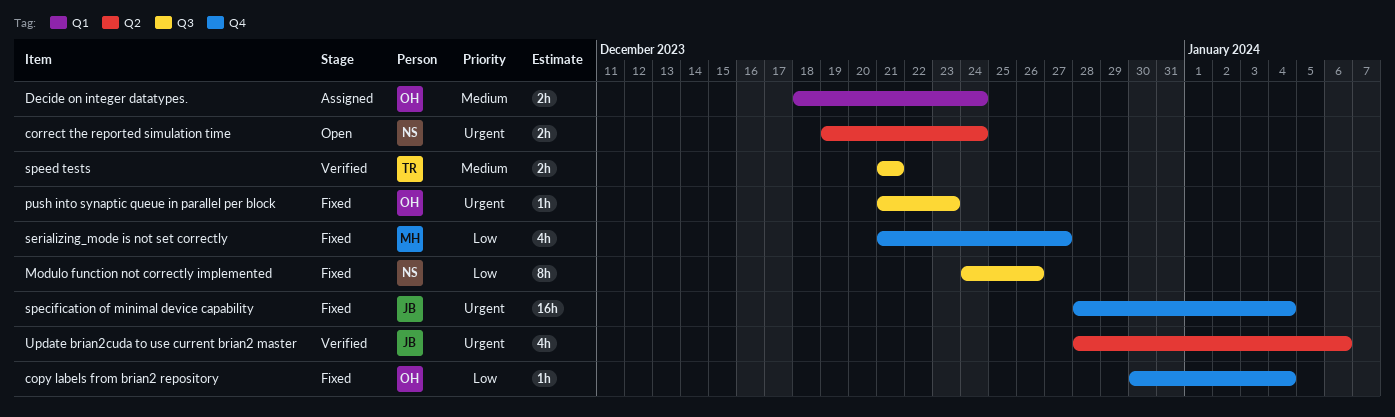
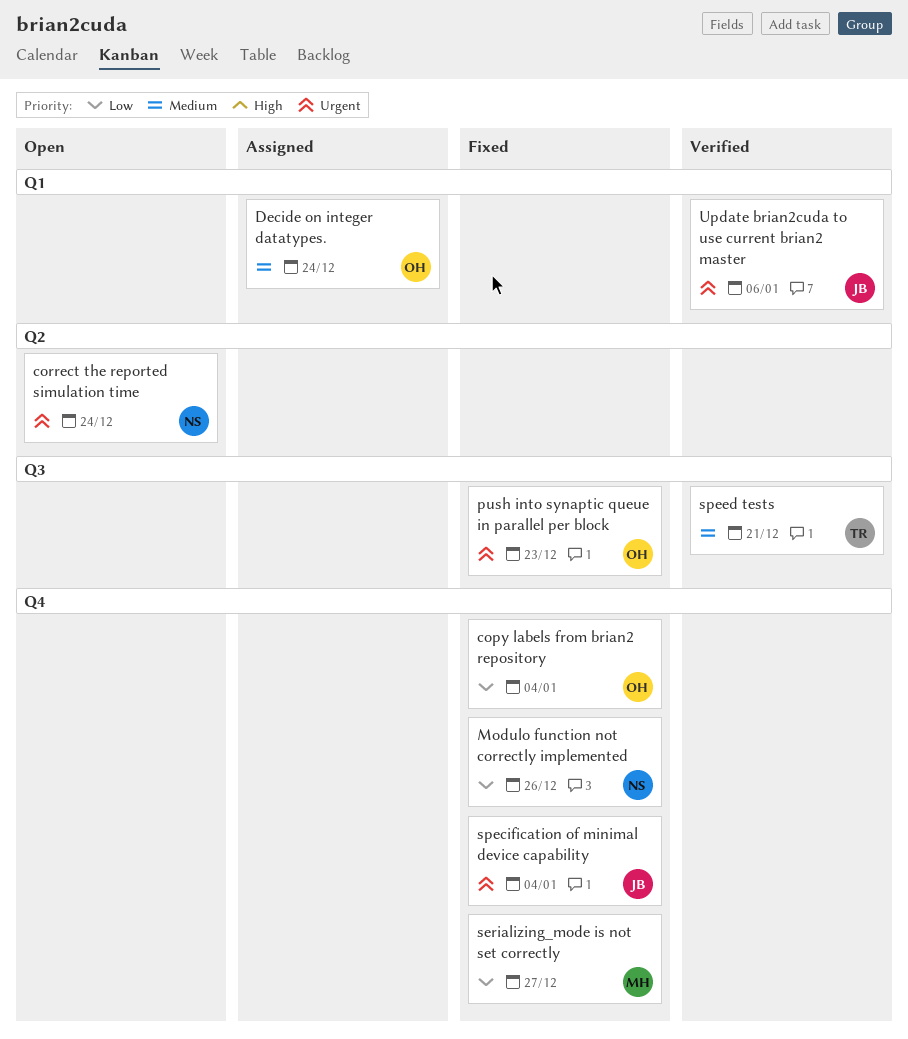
Modulo function not correctly implemented, label: Q3 -> Q4
Update brian2cuda to use current brian2 master, label: Q2 -> Q1

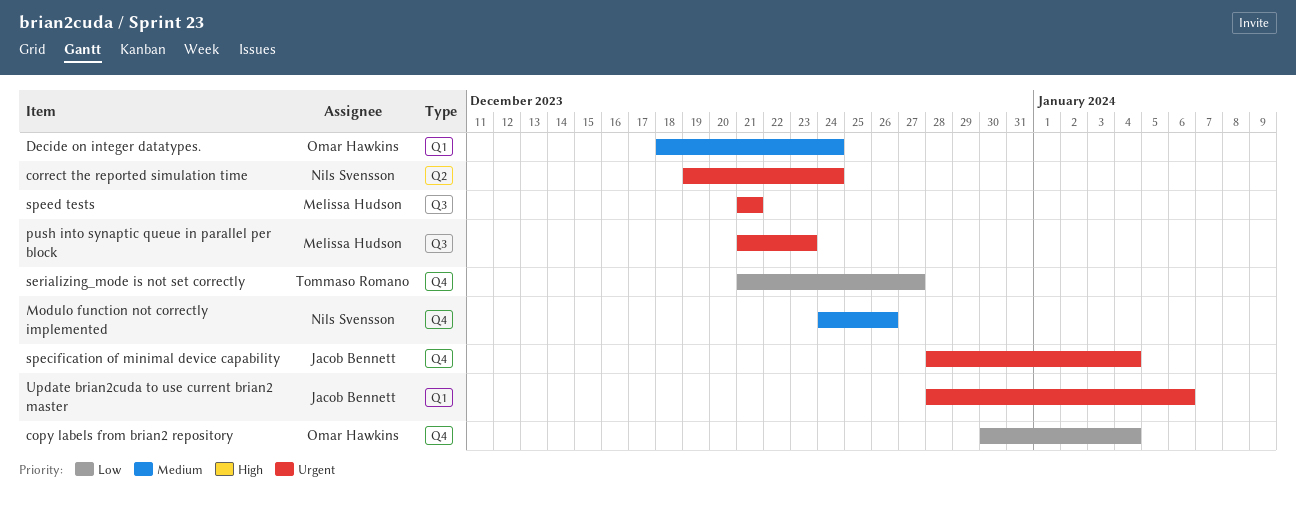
Modulo function not correctly implemented, priority: Low -> Medium
push into synaptic queue in parallel per block, owner: Omar Hawkins -> Melissa Hudson
serializing_mode is not set correctly, owner: Melissa Hudson -> Tommaso Romano
speed tests, owner: Tommaso Romano -> Melissa Hudson
speed tests, priority: Medium -> Urgent

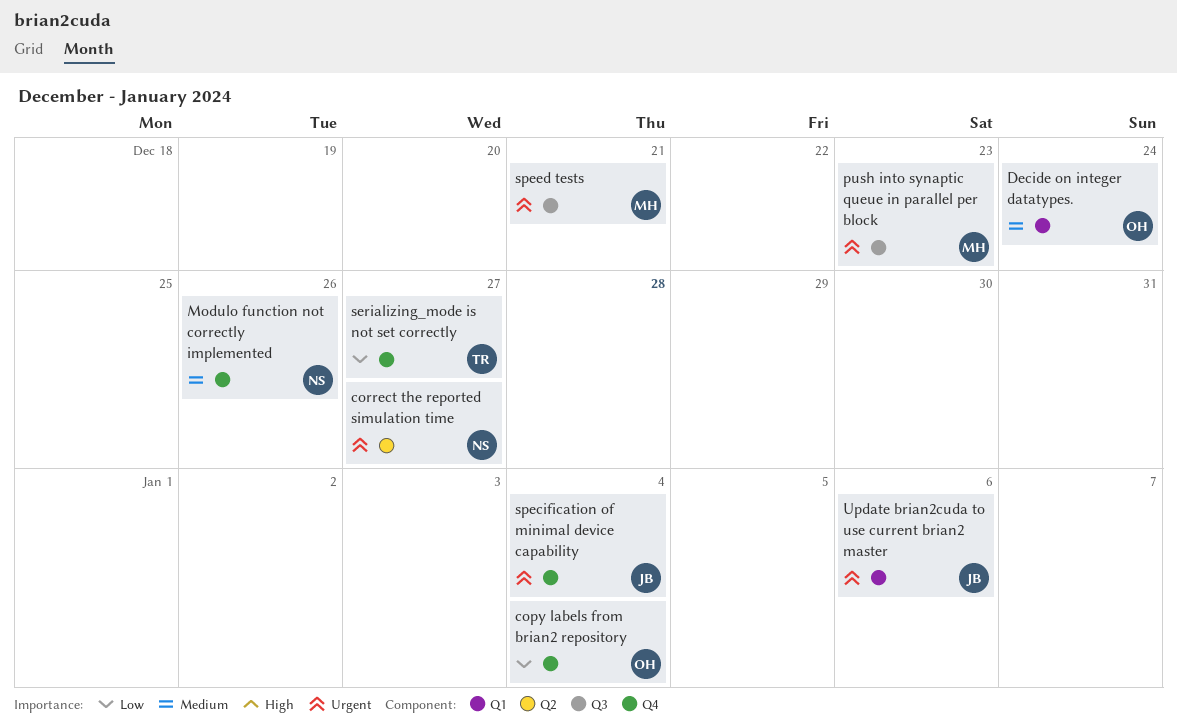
correct the reported simulation time, due: Dec 24 -> Dec 27

